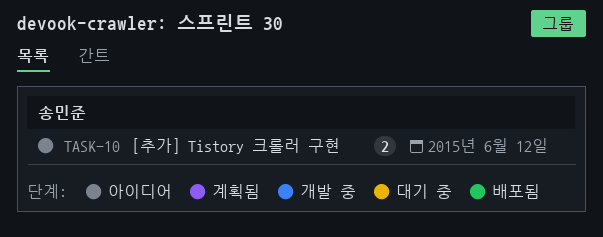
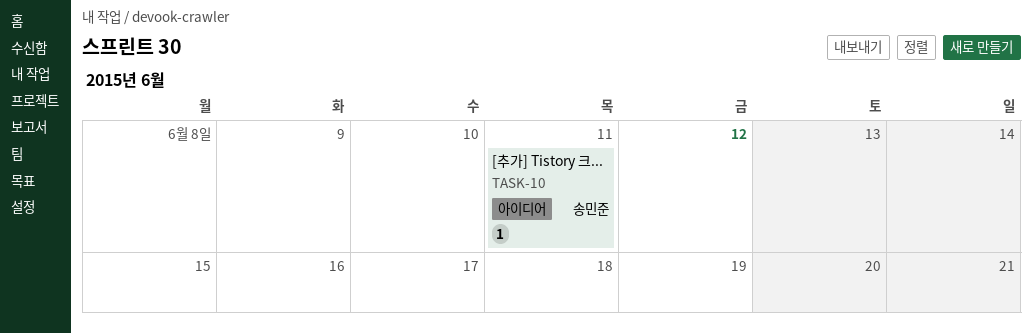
TASK-10, estimate: 2 -> 1
TASK-10, due: Jun 12 -> Jun 11

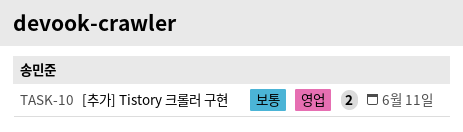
TASK-10, estimate: 1 -> 2

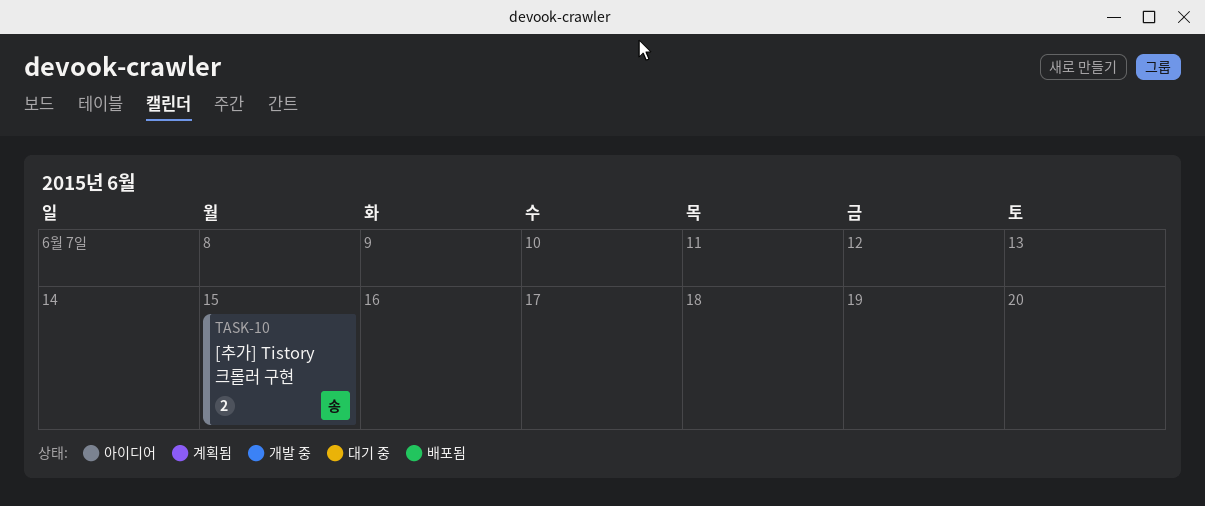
TASK-10, due: Jun 11 -> Jun 15

